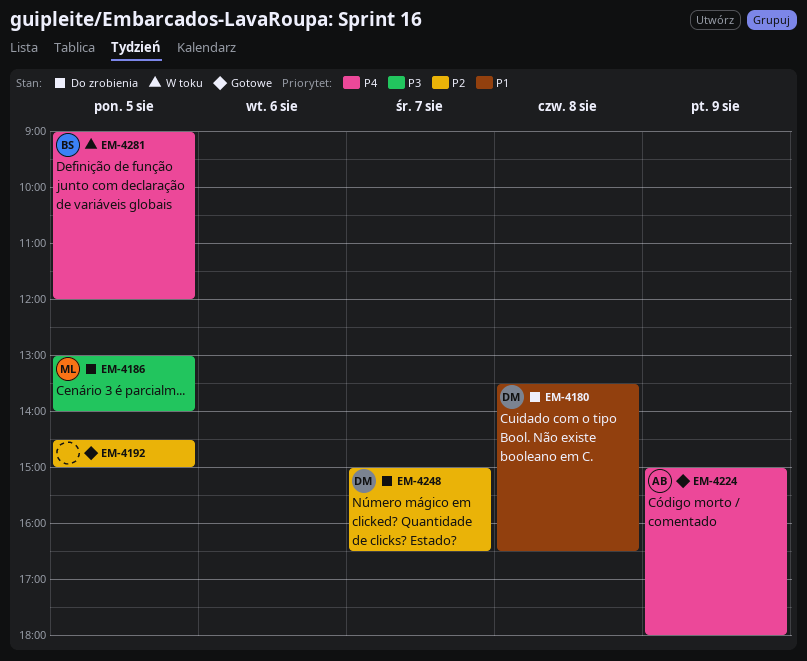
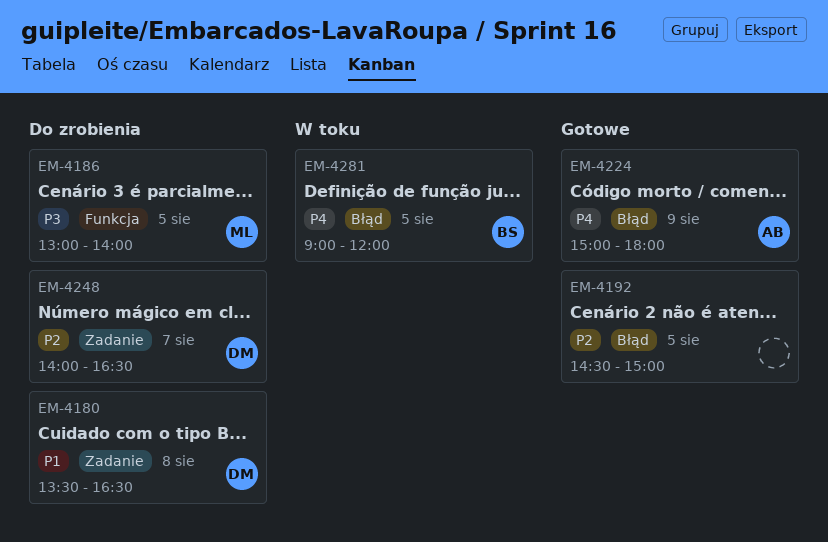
EM-4248, begins: 15:00 -> 14:00

